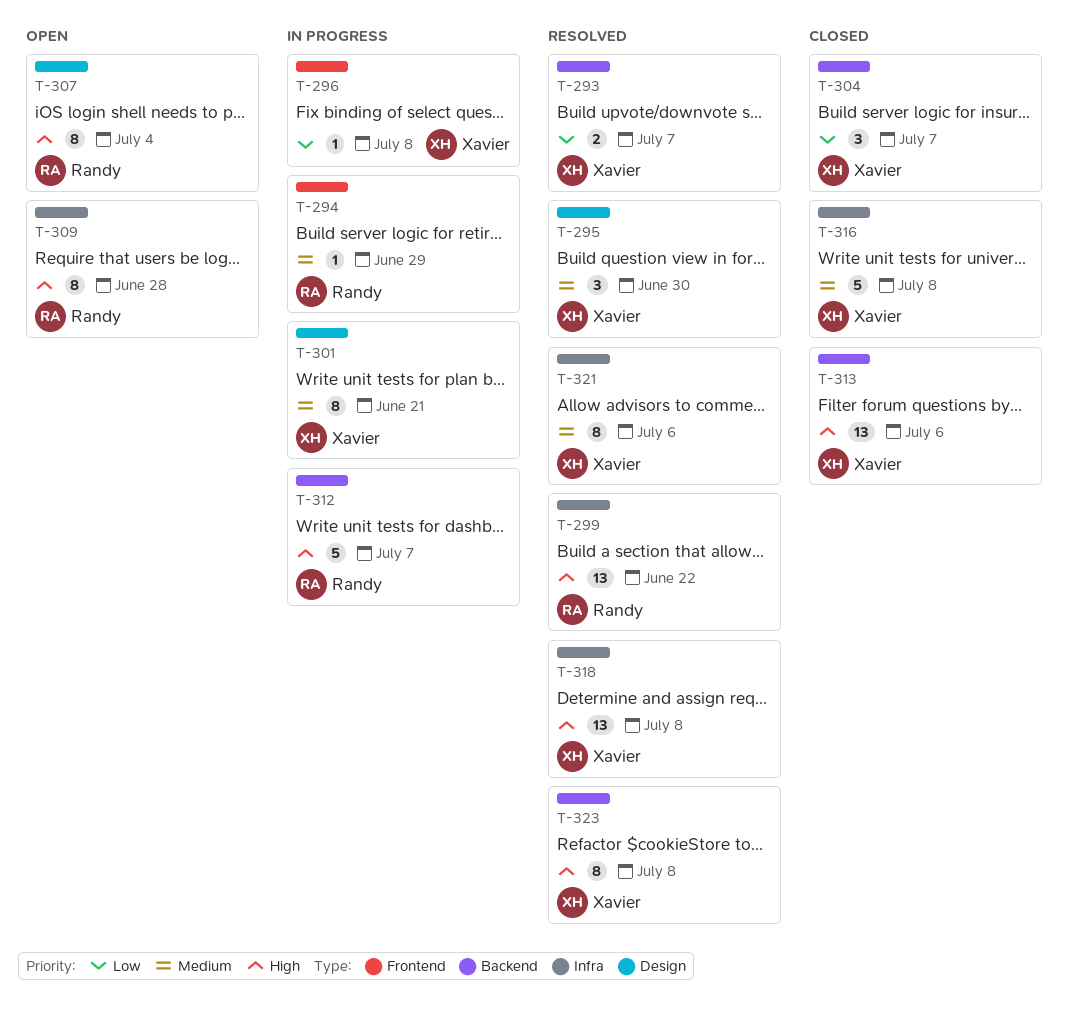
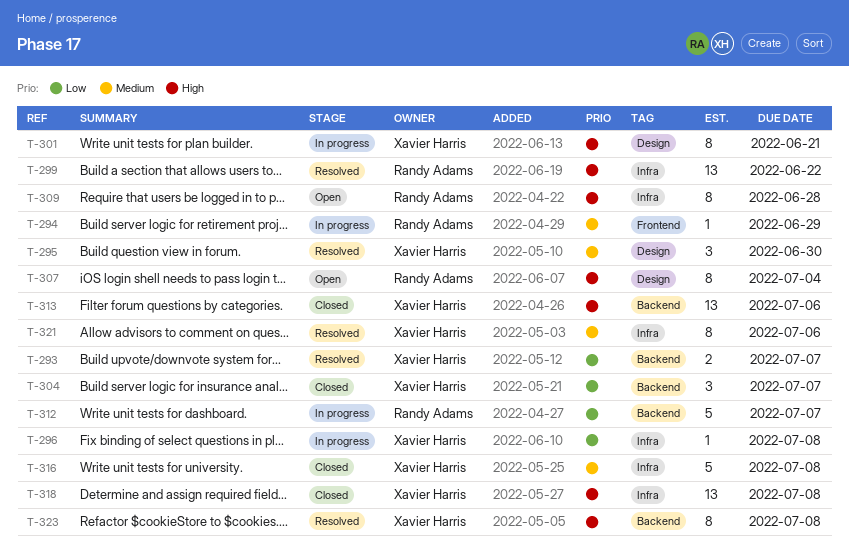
T-296, label: Frontend -> Infra
T-301, priority: Medium -> High
T-312, priority: High -> Low
T-318, status: Resolved -> Closed

